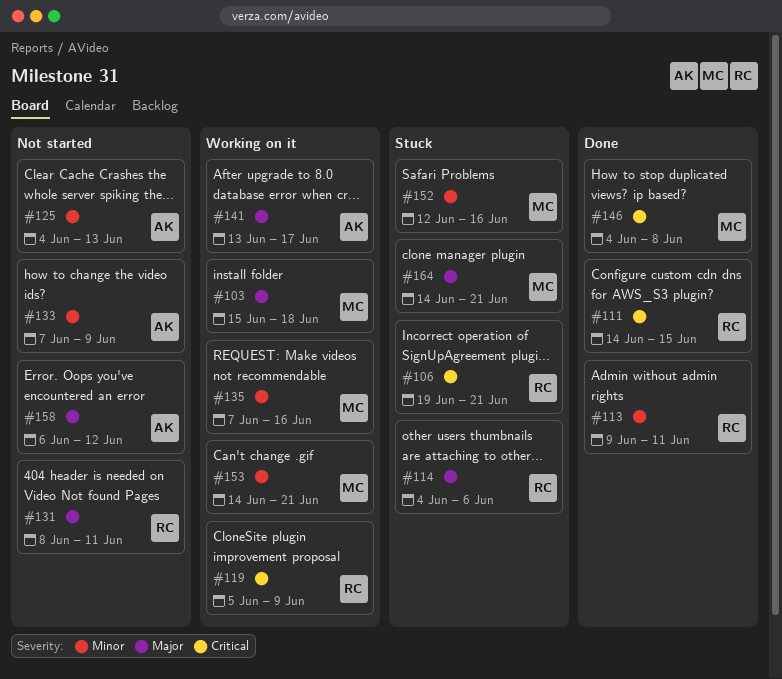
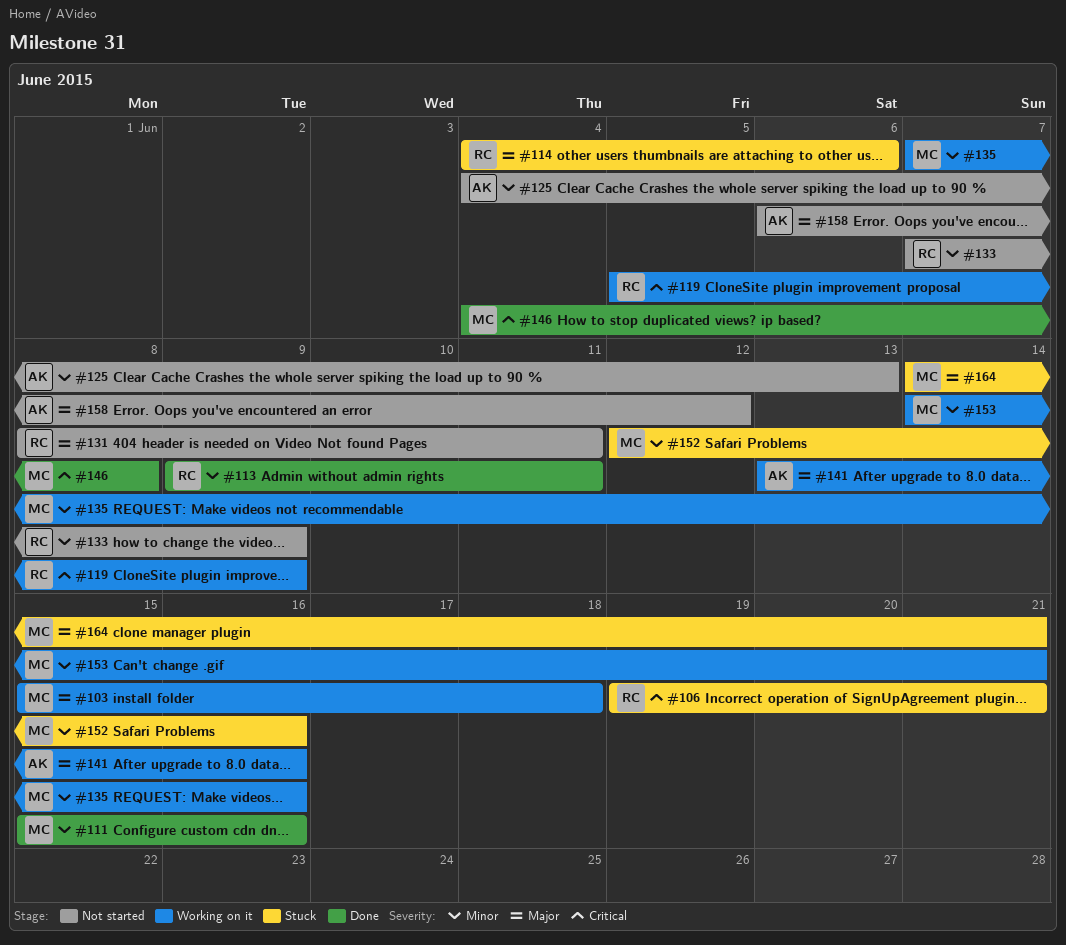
#111, owner: RC -> MC
#111, priority: Critical -> Minor
#111, start: Jun 14 -> Jun 15
#111, due: Jun 15 -> Jun 16
#133, owner: AK -> RC
#141, due: Jun 17 -> Jun 16

